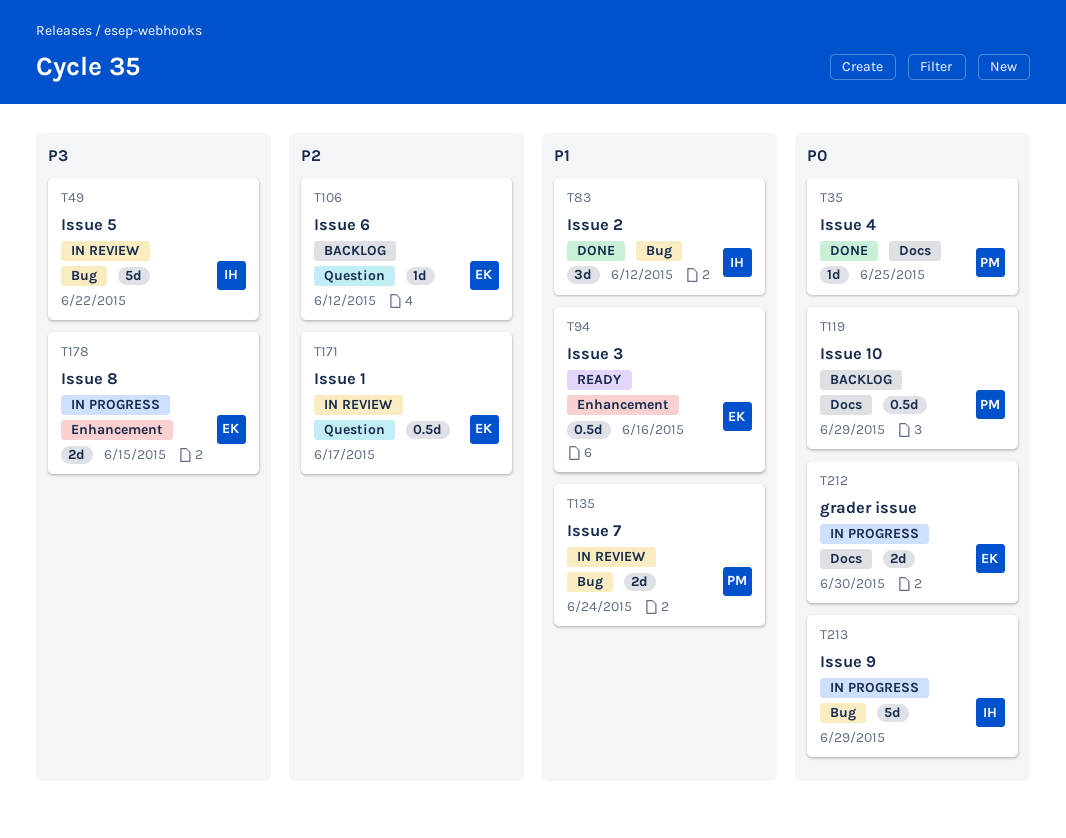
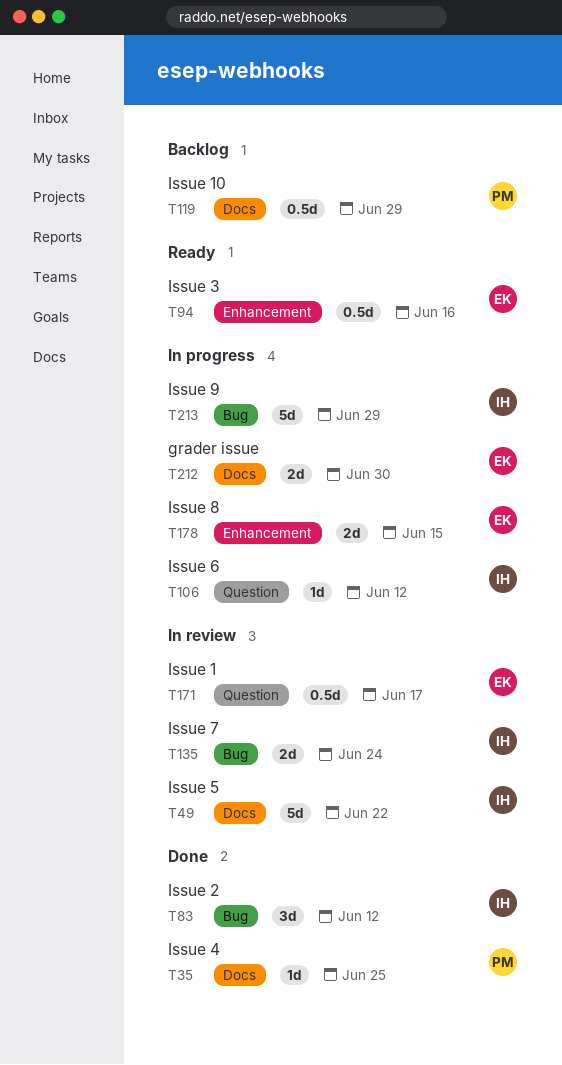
T49, label: Bug -> Docs
T106, status: Backlog -> In progress
T106, owner: EK -> IH
T135, owner: PM -> IH

